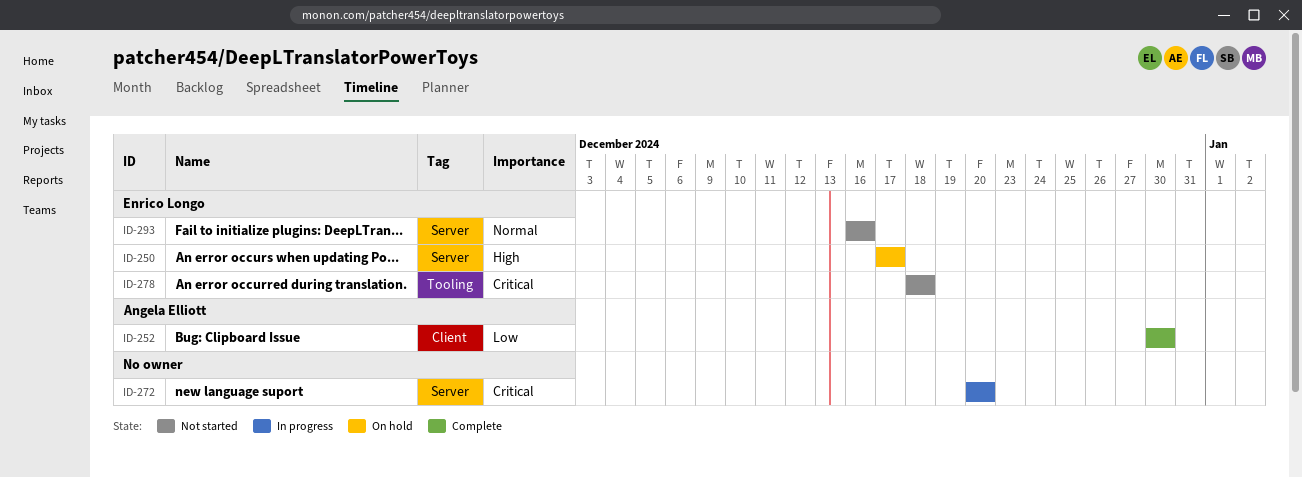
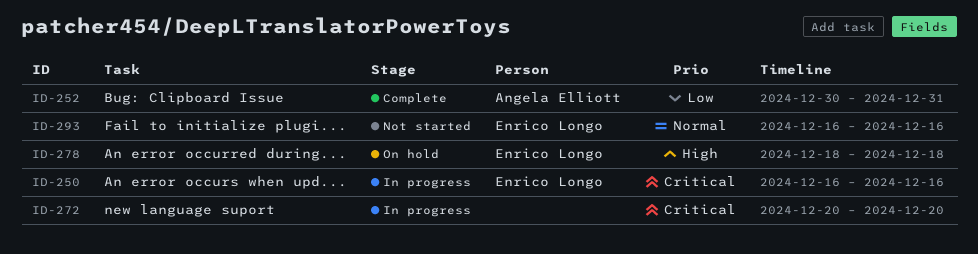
ID-250, status: On hold -> In progress
ID-250, priority: High -> Critical
ID-250, start: Dec 17 -> Dec 16
ID-250, due: Dec 17 -> Dec 16
ID-252, due: Dec 30 -> Dec 31
ID-278, status: Not started -> On hold
ID-278, priority: Critical -> High

